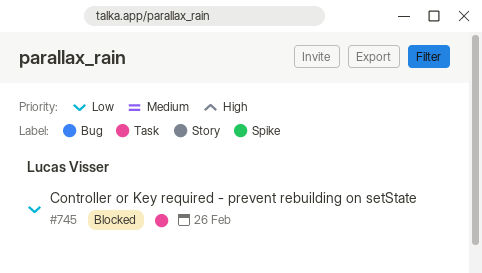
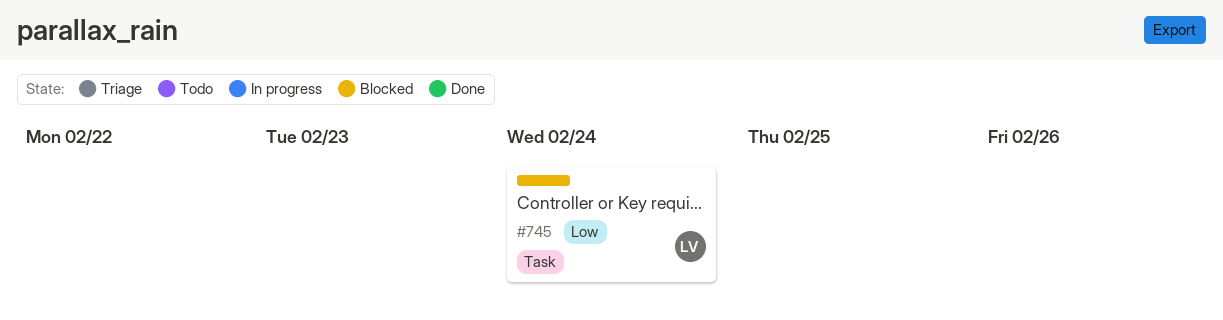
#745, due: Feb 26 -> Feb 24

